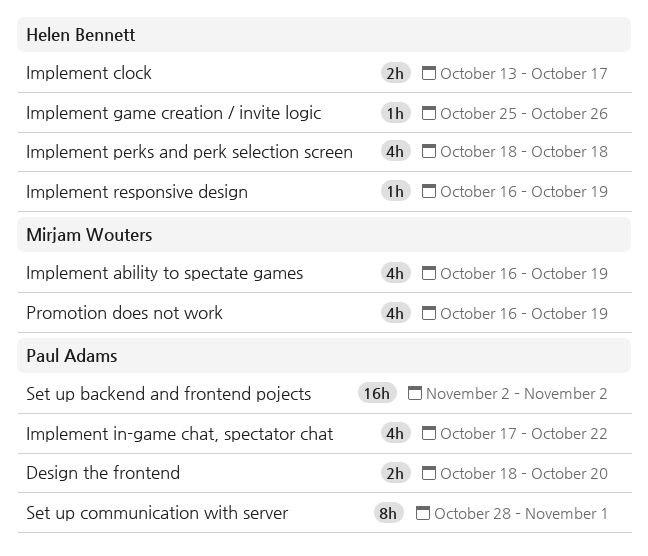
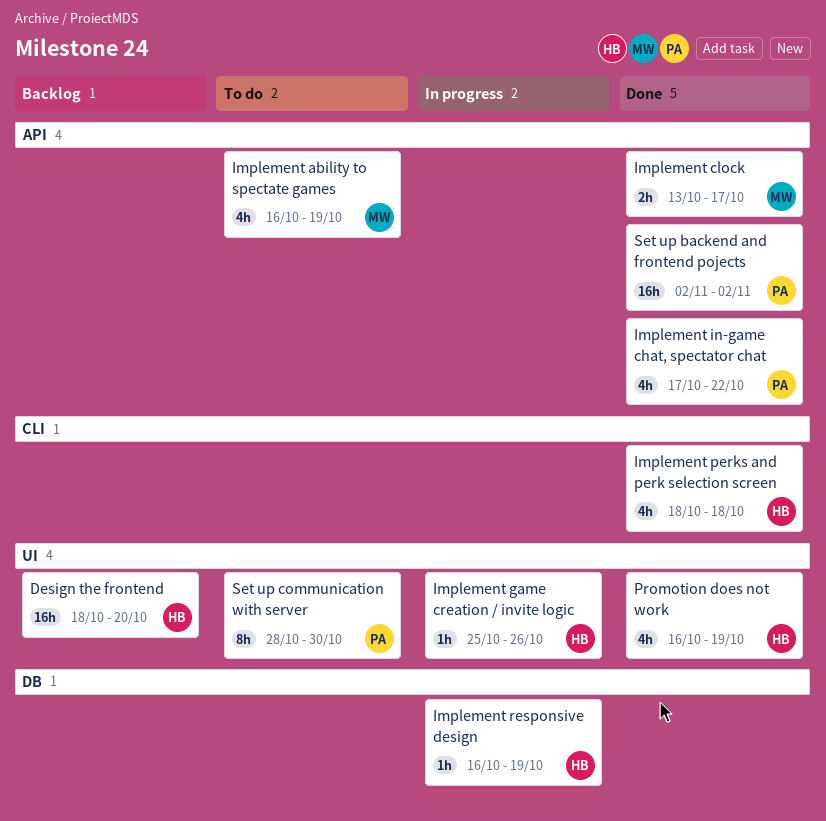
Design the frontend, owner: Paul Adams -> Helen Bennett
Design the frontend, estimate: 2h -> 16h
Implement clock, owner: Helen Bennett -> Mirjam Wouters
Promotion does not work, owner: Mirjam Wouters -> Helen Bennett
Set up communication with server, due: Nov 1 -> Oct 30

